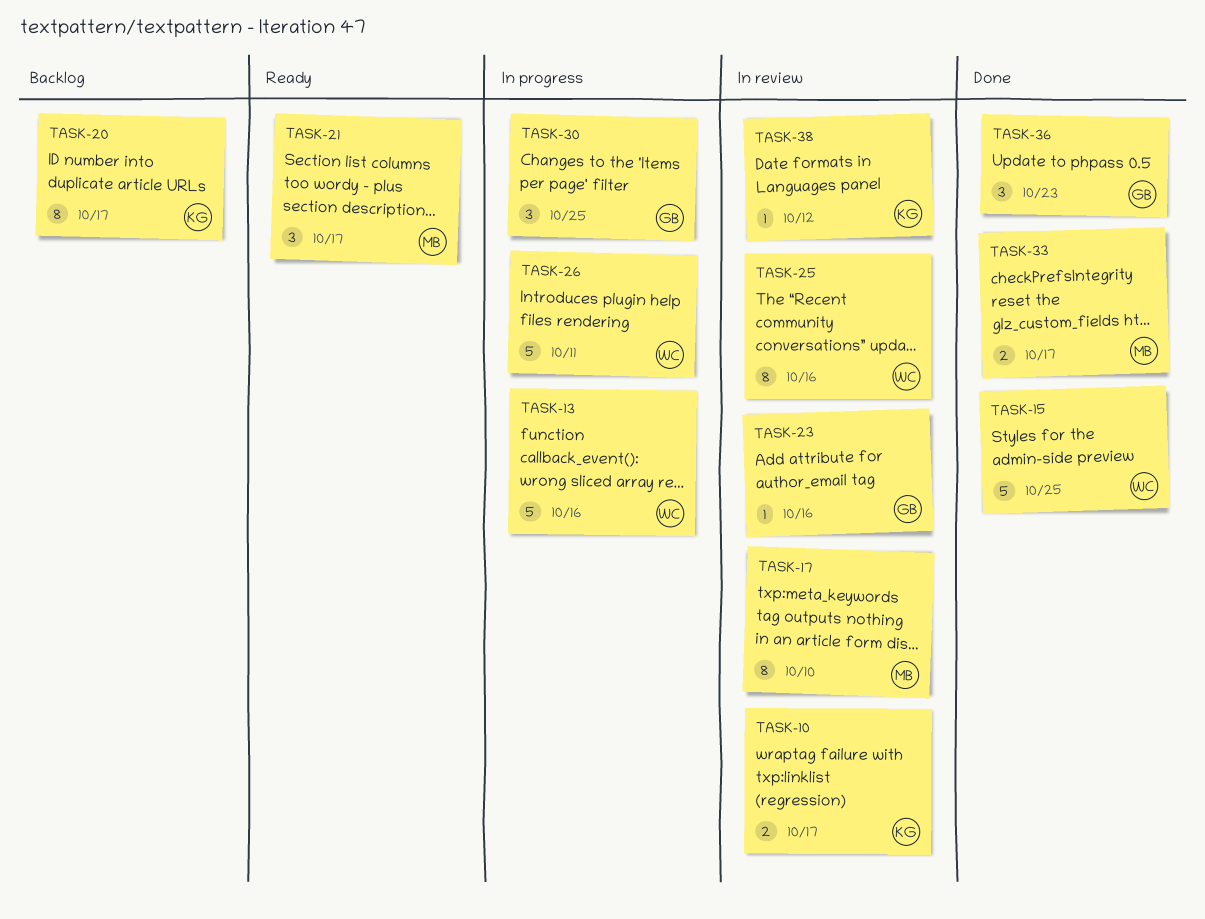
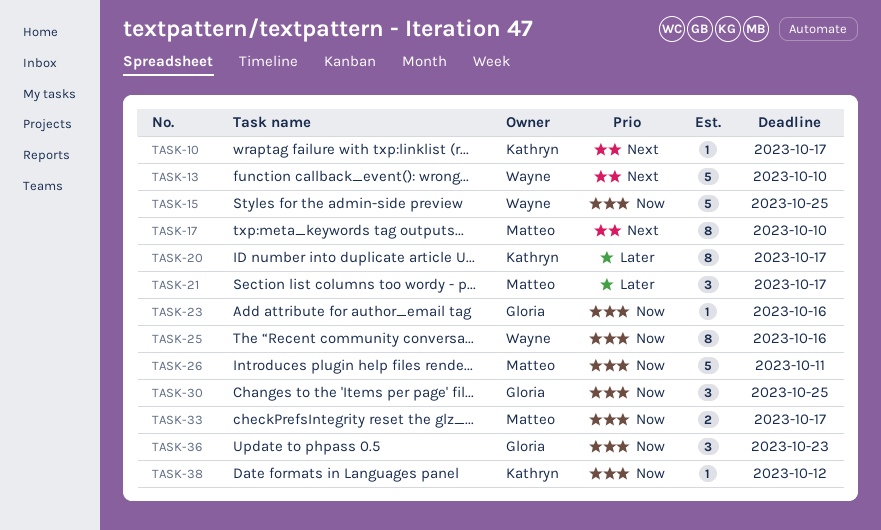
TASK-10, estimate: 2 -> 1
TASK-13, due: Oct 16 -> Oct 10
TASK-26, owner: Wayne -> Matteo

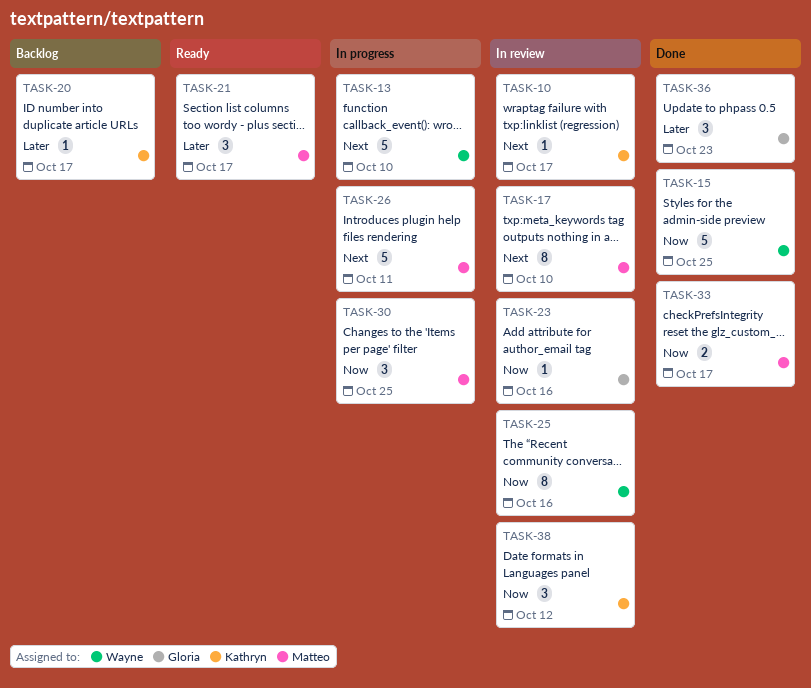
TASK-20, estimate: 8 -> 1
TASK-26, priority: Now -> Next
TASK-30, owner: Gloria -> Matteo
TASK-36, priority: Now -> Later
TASK-38, estimate: 1 -> 3

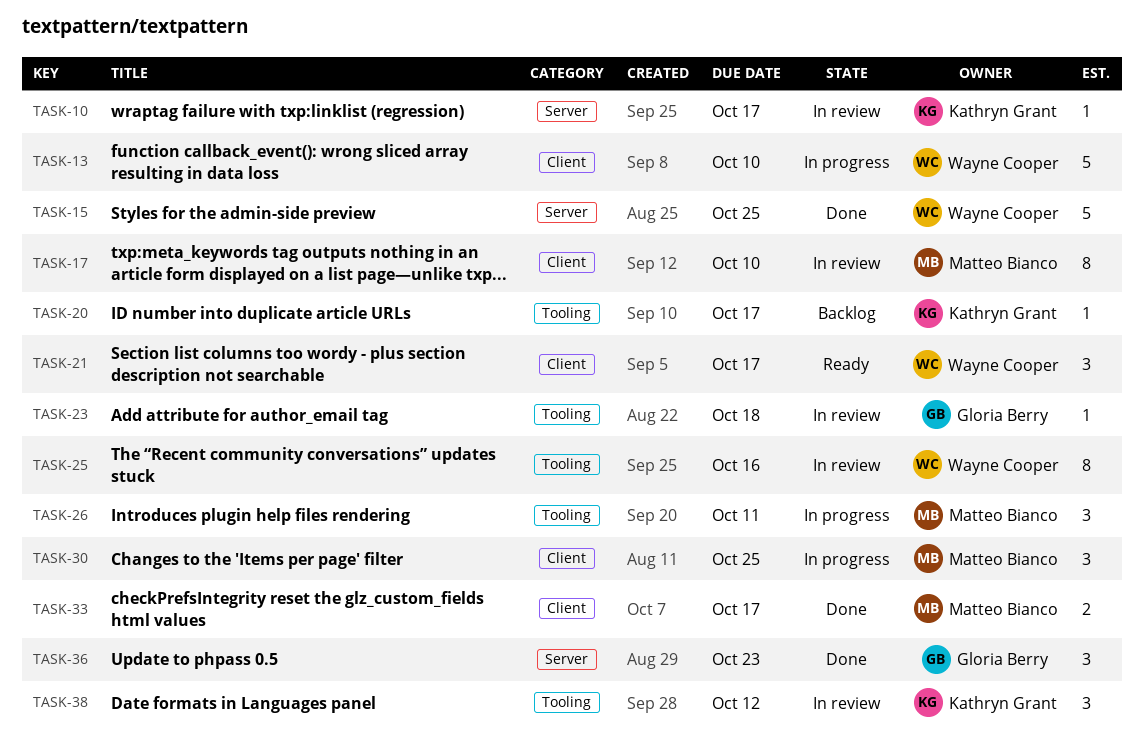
TASK-21, owner: Matteo Bianco -> Wayne Cooper
TASK-23, due: Oct 16 -> Oct 18
TASK-26, estimate: 5 -> 3

